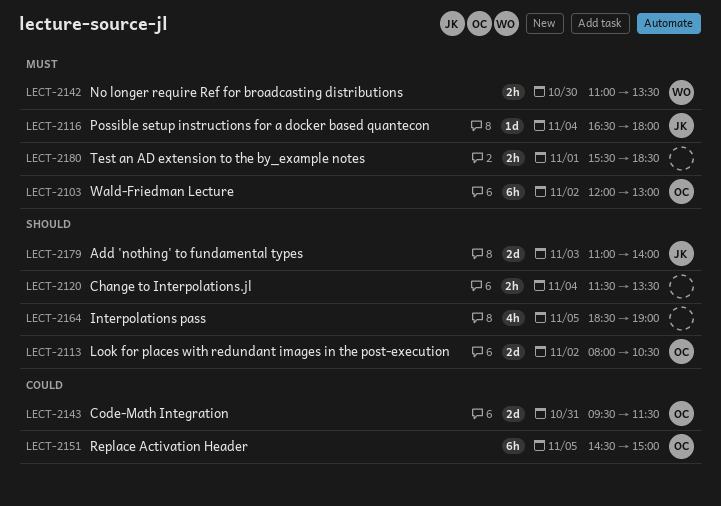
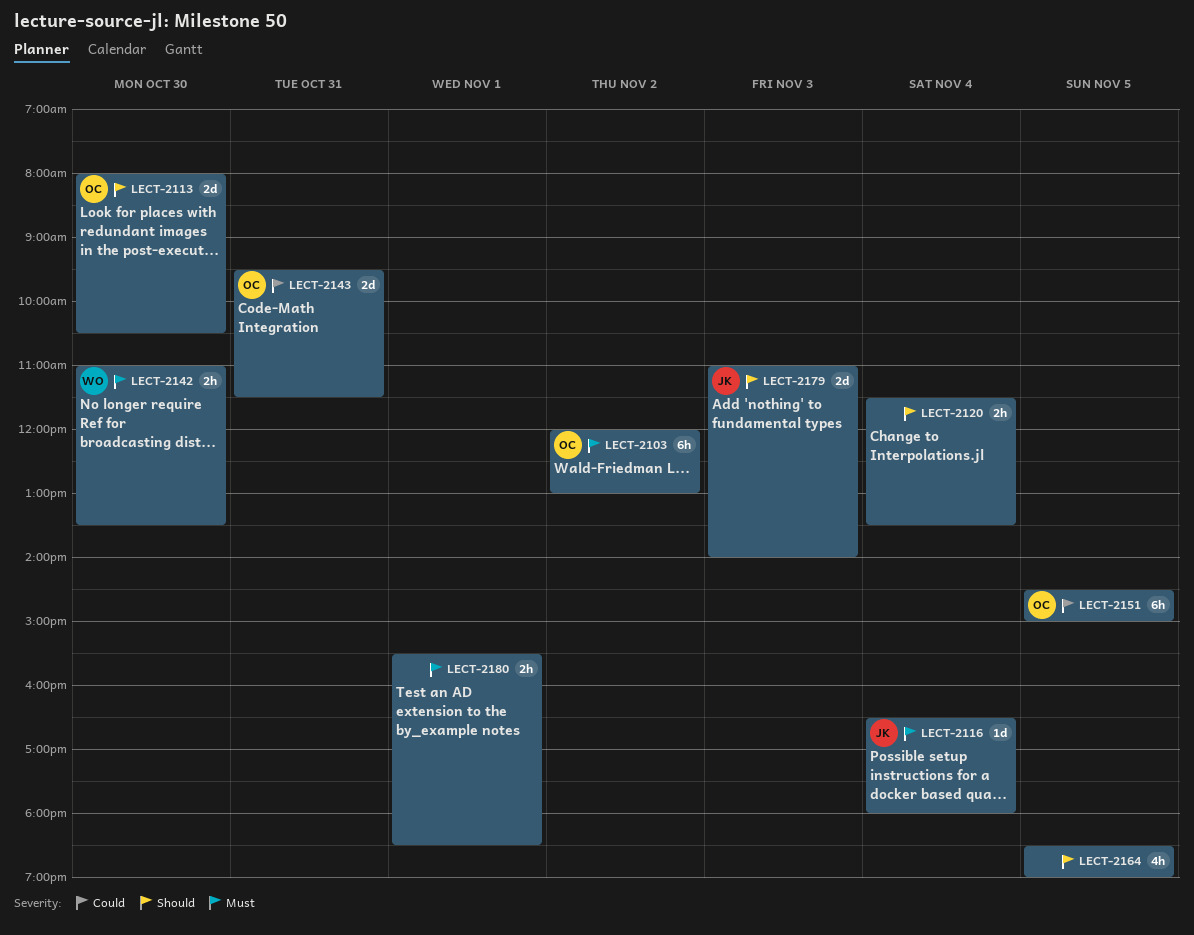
LECT-2113, day: Nov 2 -> Oct 30

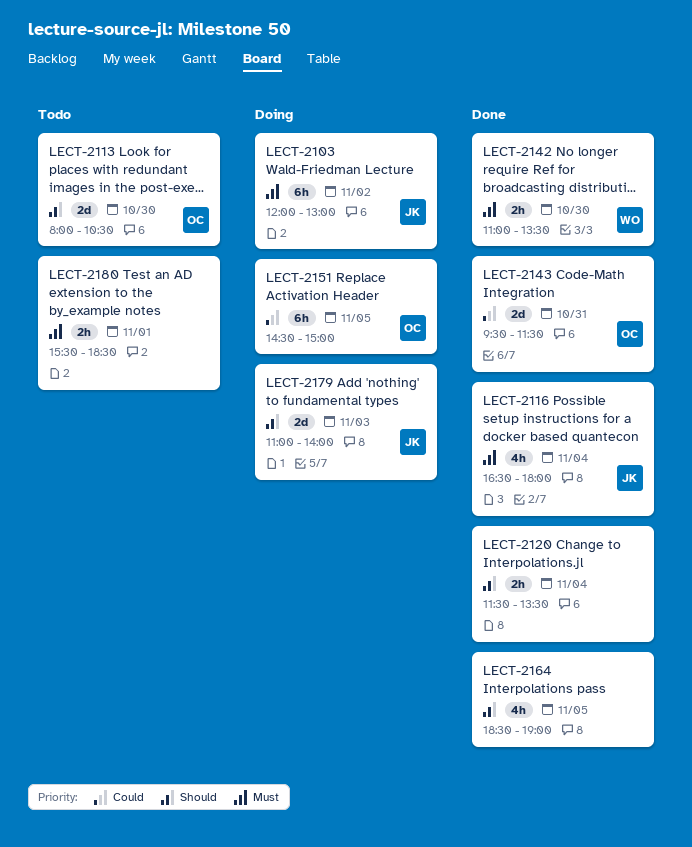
LECT-2103, owner: OC -> JK
LECT-2116, estimate: 1d -> 4h

